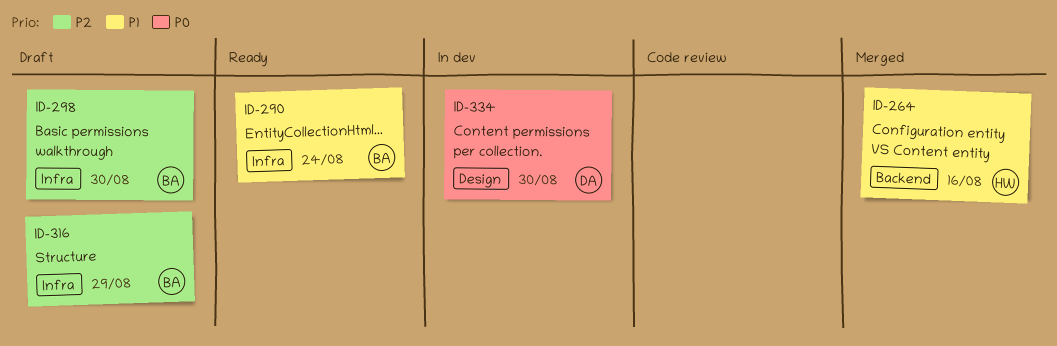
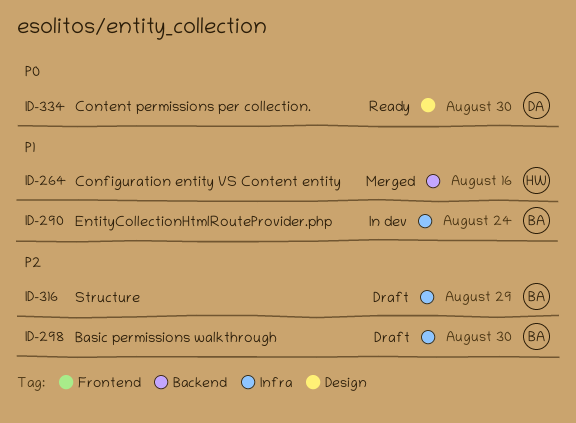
ID-290, status: Ready -> In dev
ID-334, status: In dev -> Ready

